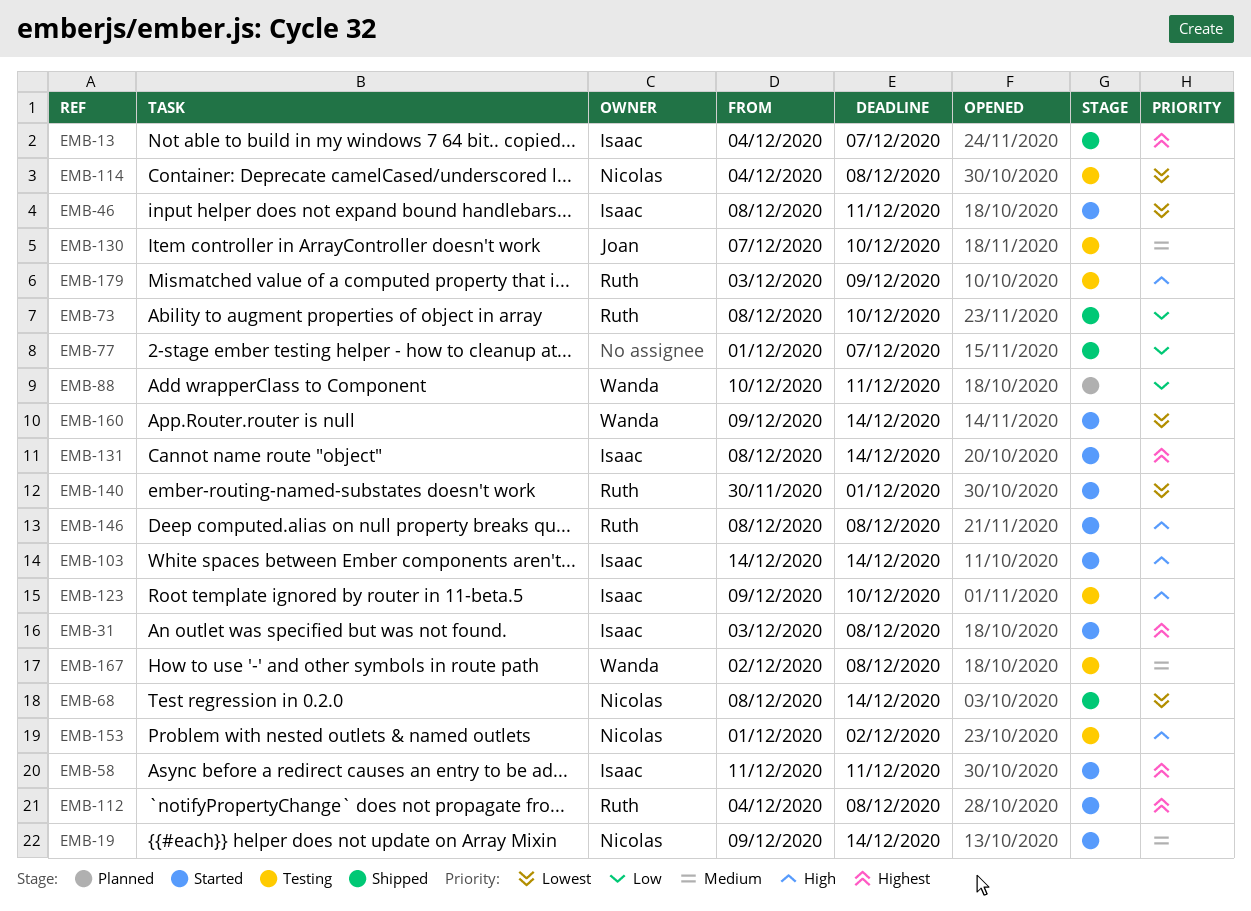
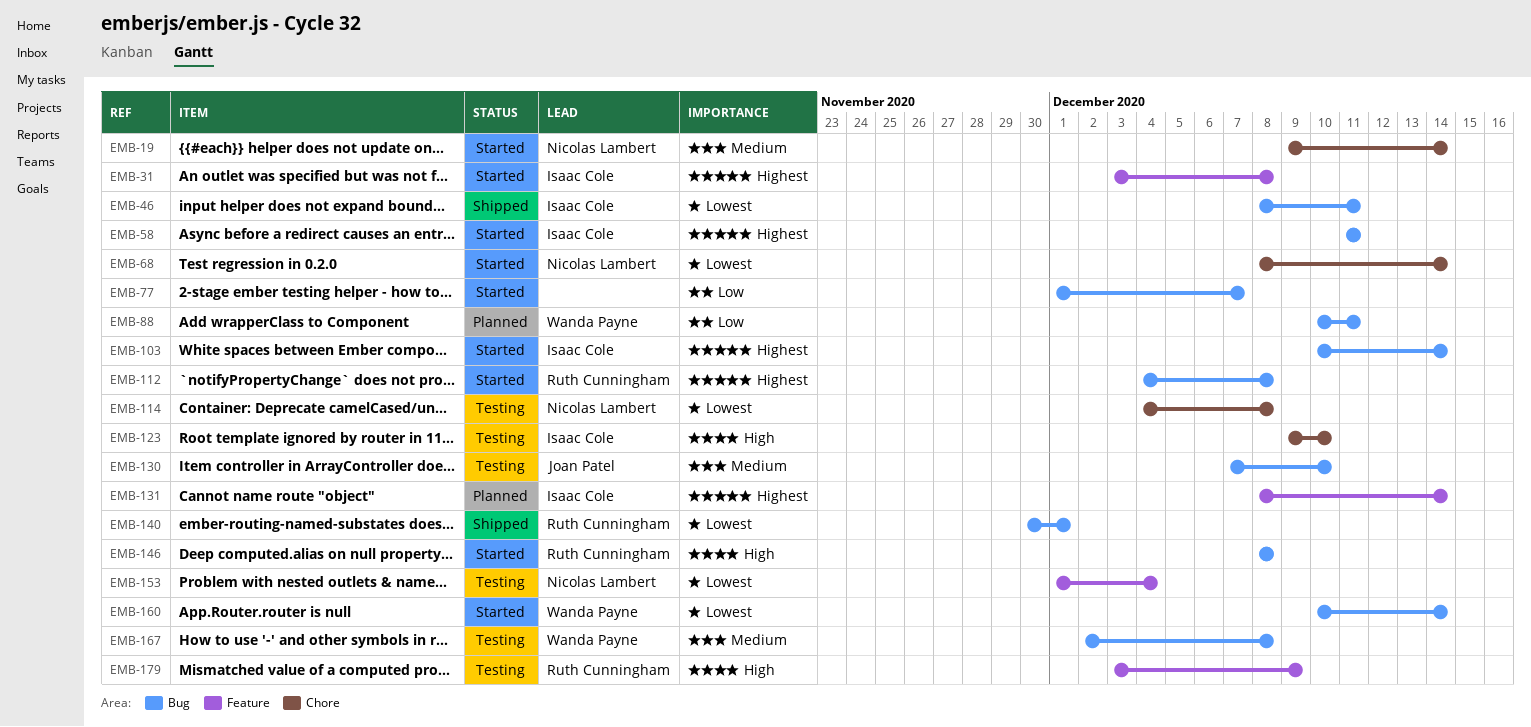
EMB-13: present -> none
EMB-46, status: Started -> Shipped
EMB-68, status: Shipped -> Started
EMB-73: present -> none
EMB-77, status: Shipped -> Started
EMB-103, priority: High -> Highest
EMB-103, start: Dec 14 -> Dec 10
EMB-131, status: Started -> Planned
EMB-140, status: Started -> Shipped
EMB-153, priority: High -> Lowest
EMB-153, due: Dec 2 -> Dec 4
EMB-160, start: Dec 9 -> Dec 10

